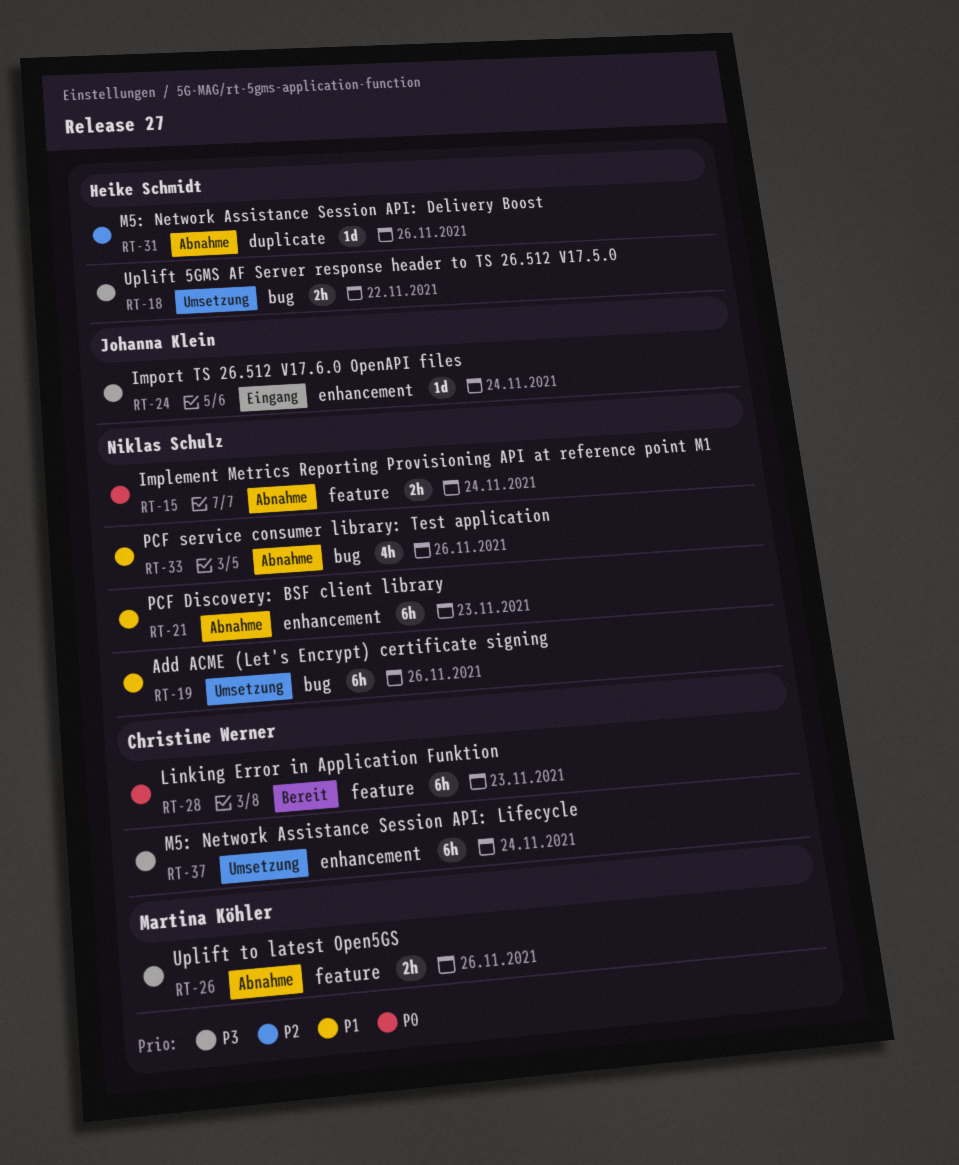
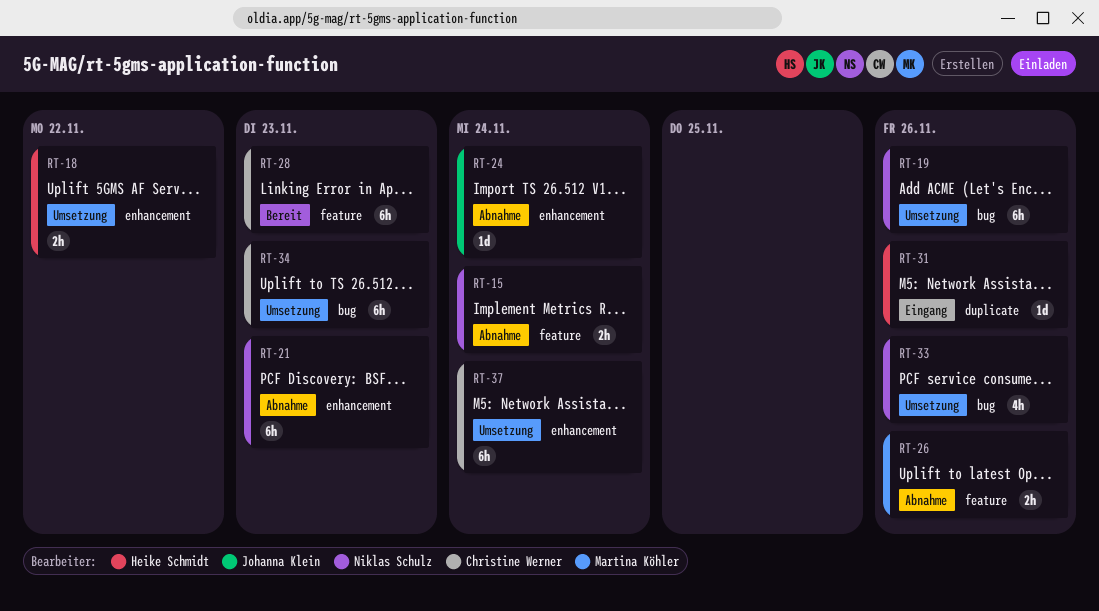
RT-18, label: bug -> enhancement
RT-24, status: Eingang -> Abnahme
RT-31, status: Abnahme -> Eingang
RT-33, status: Abnahme -> Umsetzung
RT-34: none -> present

